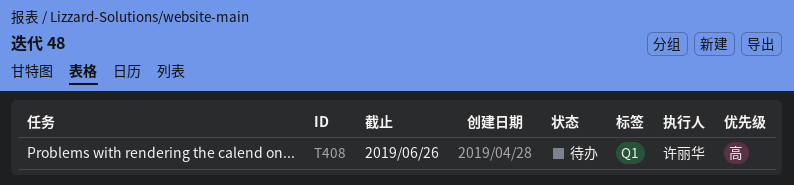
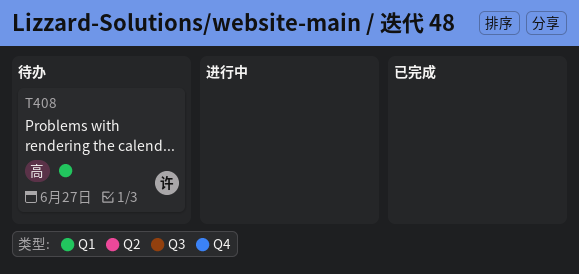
T408, due: Jun 26 -> Jun 27

